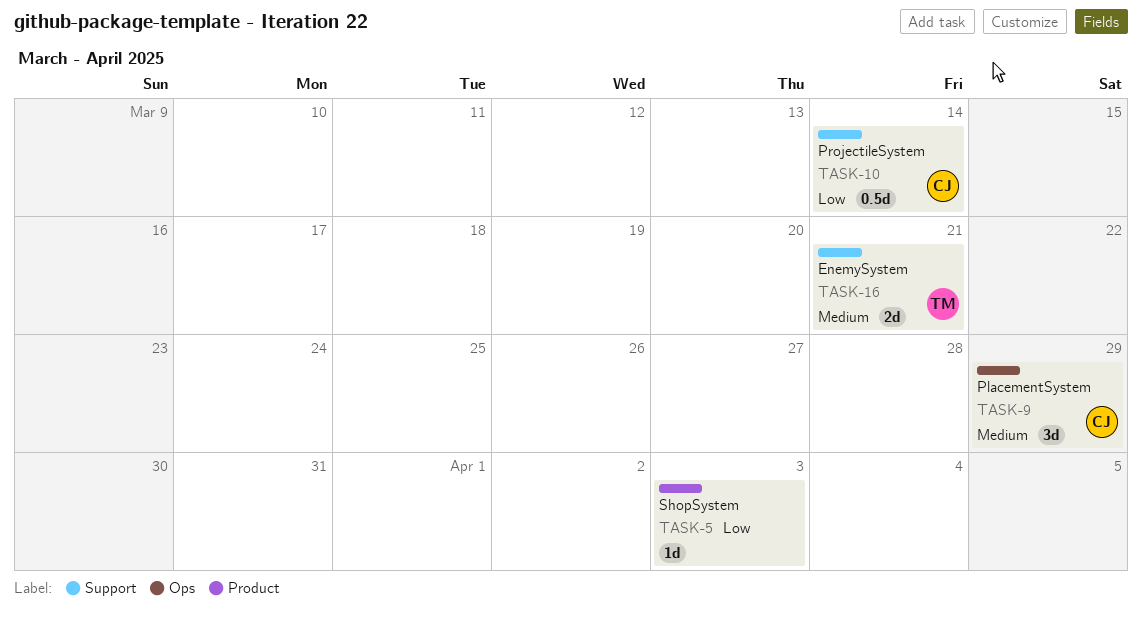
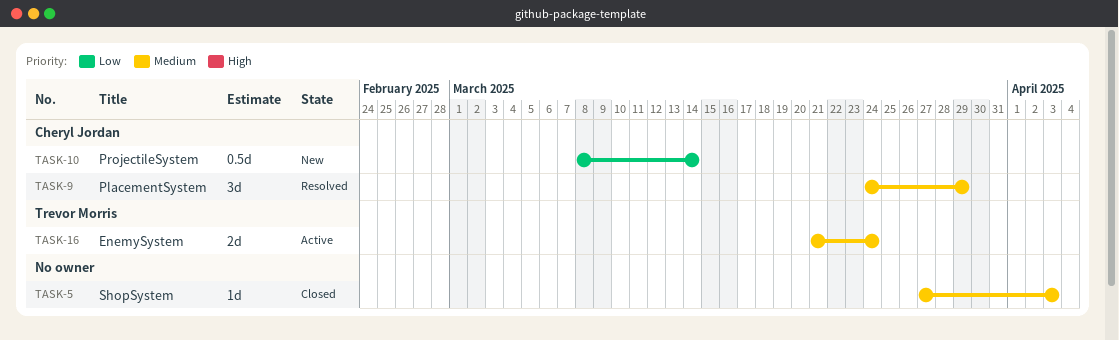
TASK-5, priority: Low -> Medium
TASK-16, due: Mar 21 -> Mar 24

